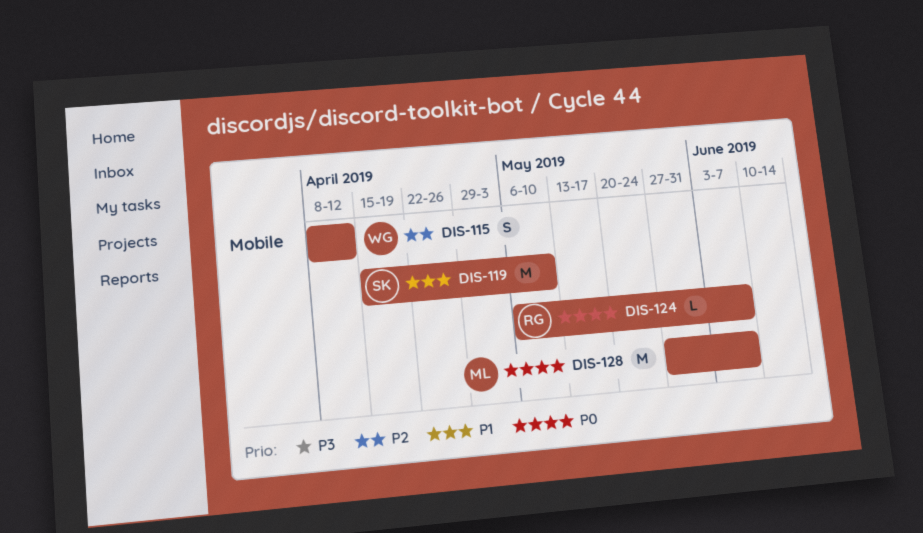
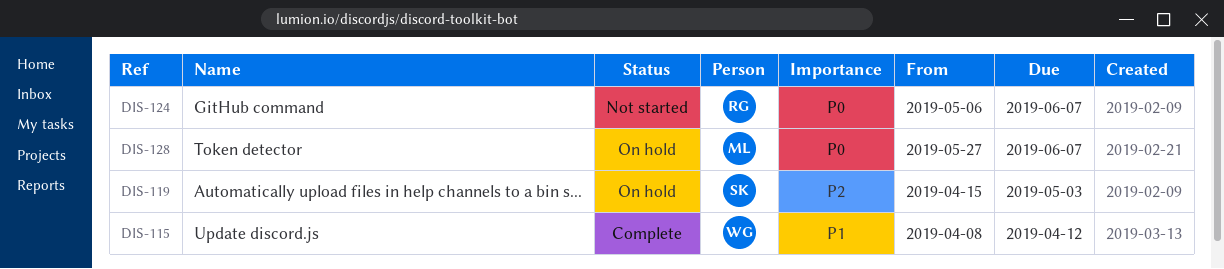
DIS-115, priority: P2 -> P1
DIS-119, priority: P1 -> P2
DIS-119, due: May 10 -> May 3

